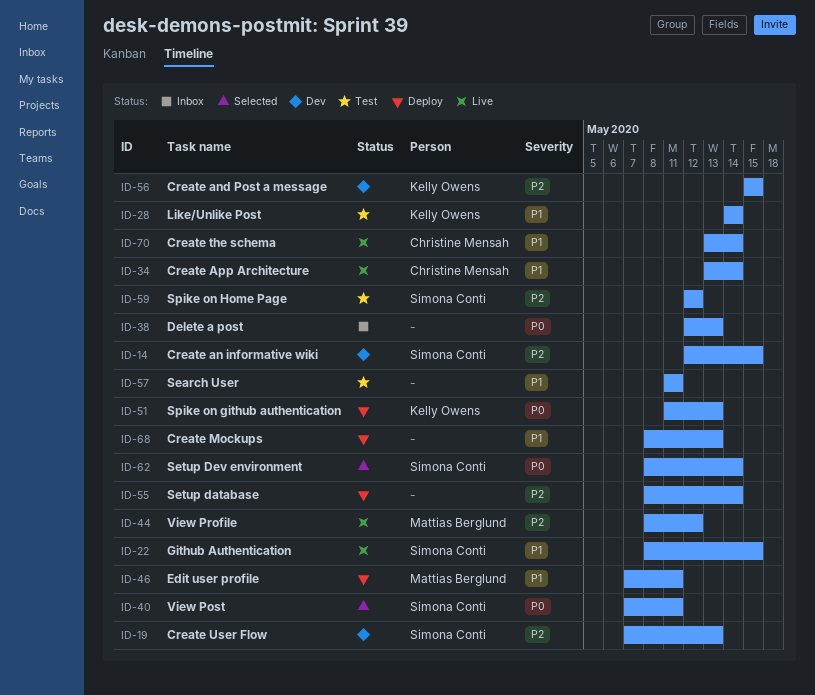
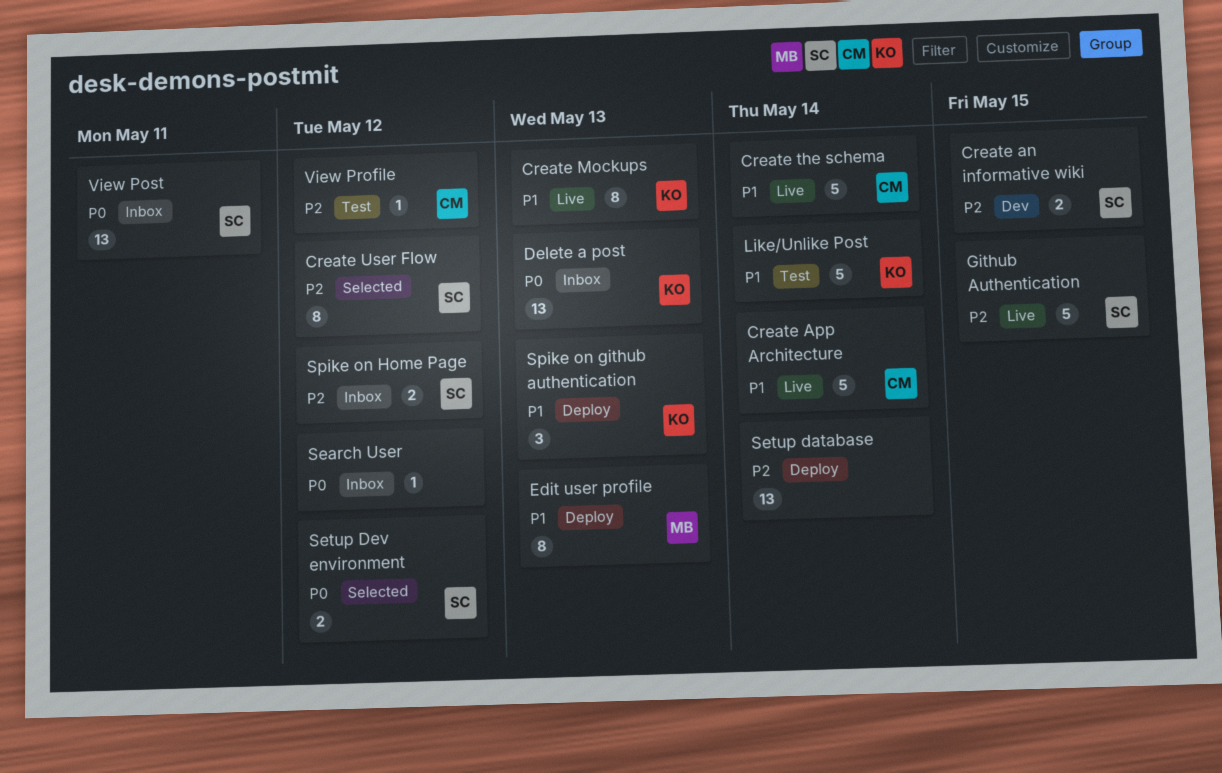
Create and Post a message: present -> none
Create Mockups, status: Deploy -> Live
Create Mockups, owner: none -> Kelly Owens
Create User Flow, status: Dev -> Selected
Create User Flow, due: May 13 -> May 12
Delete a post, owner: none -> Kelly Owens
Edit user profile, due: May 11 -> May 13
Github Authentication, priority: P1 -> P2
Search User, status: Test -> Inbox
Search User, priority: P1 -> P0
Search User, due: May 11 -> May 12
Setup Dev environment, due: May 14 -> May 12
Spike on github authentication, priority: P0 -> P1
Spike on Home Page, status: Test -> Inbox
View Post, status: Selected -> Inbox
View Profile, status: Live -> Test
View Profile, owner: Mattias Berglund -> Christine Mensah

